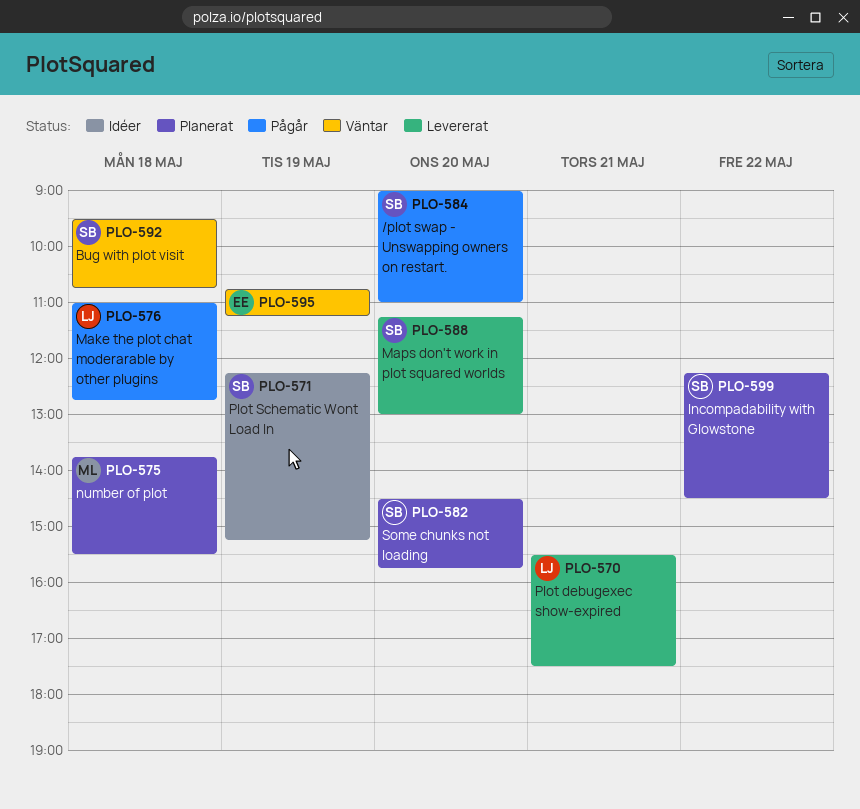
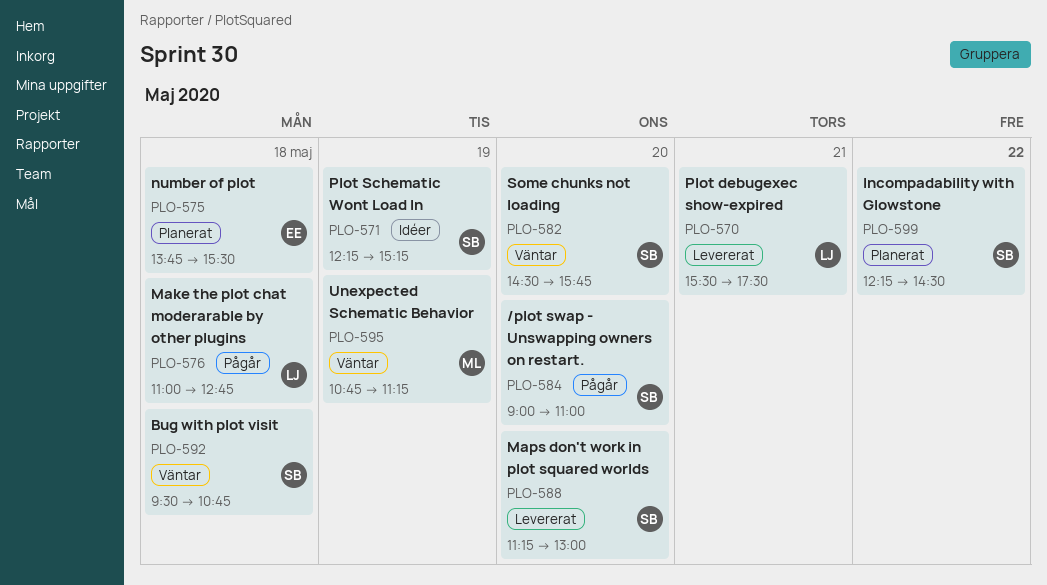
PLO-575, owner: ML -> EE
PLO-582, status: Planerat -> Väntar
PLO-595, owner: EE -> ML

